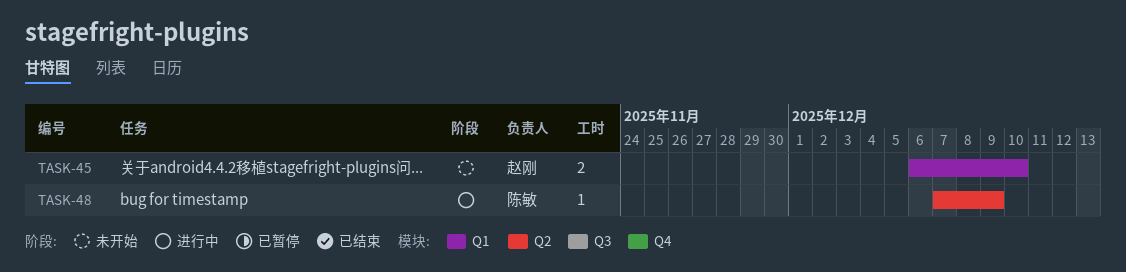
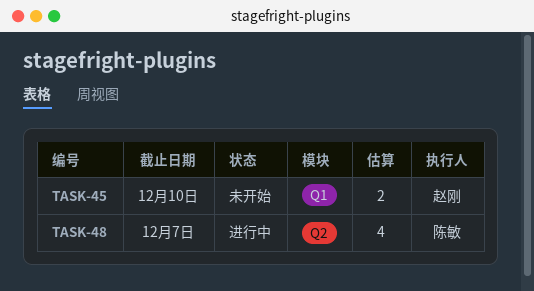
TASK-48, estimate: 1 -> 4
TASK-48, due: Dec 9 -> Dec 7

